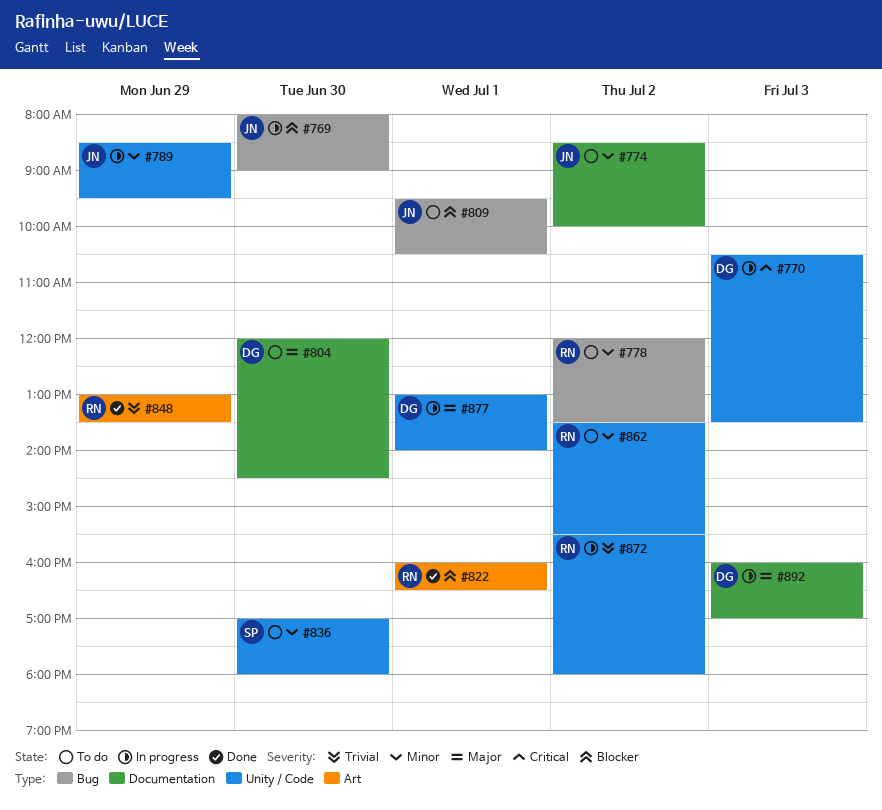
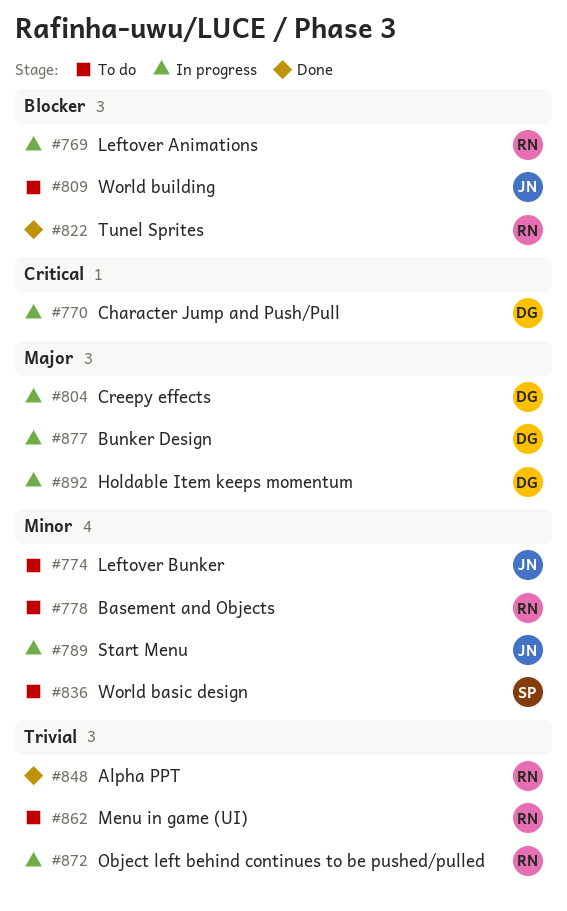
#769, owner: JN -> RN
#804, status: To do -> In progress
#862, priority: Minor -> Trivial

